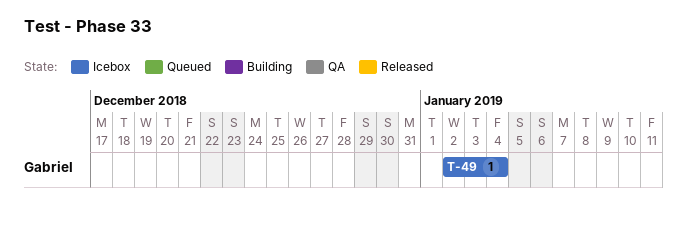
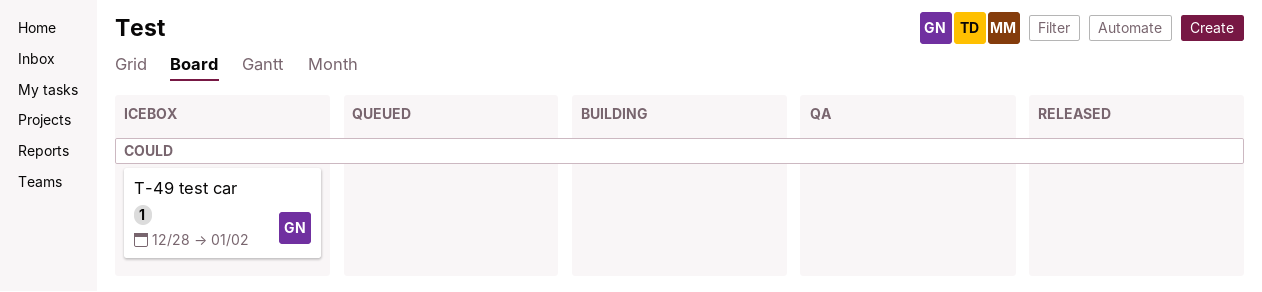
T-49, start: Jan 2 -> Dec 28
T-49, due: Jan 4 -> Jan 2

